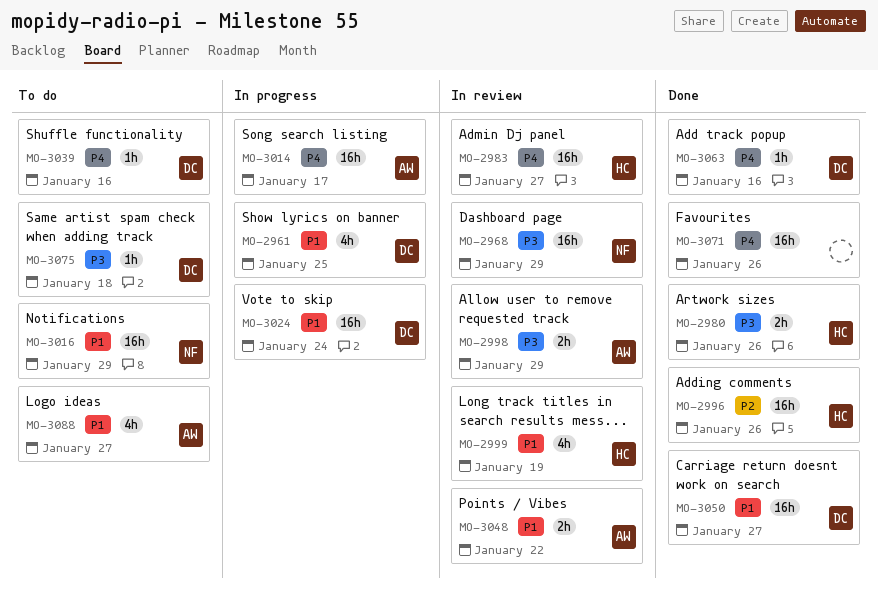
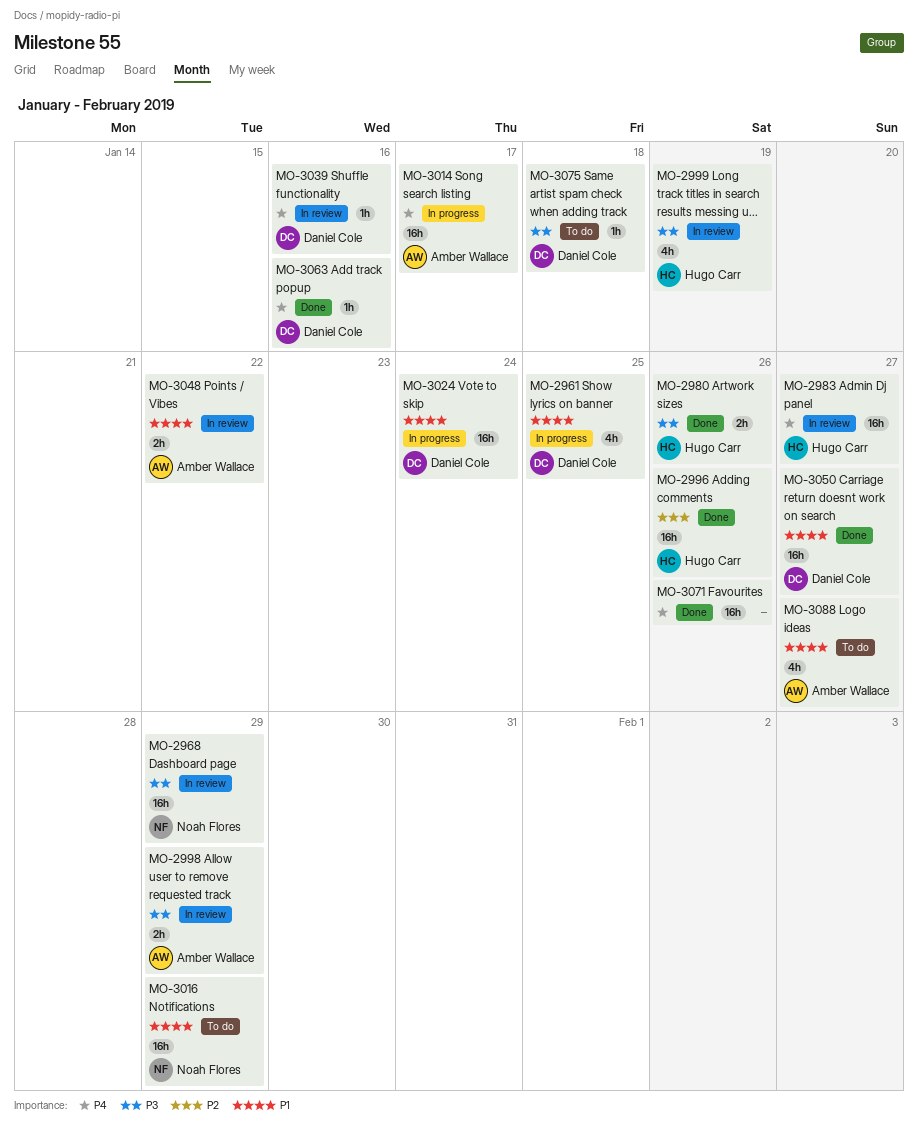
MO-2999, priority: P1 -> P3
MO-3039, status: To do -> In review

